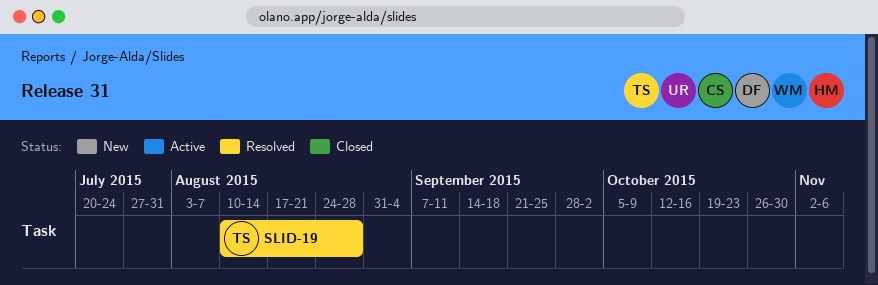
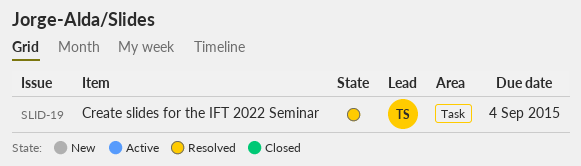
SLID-19, due: Aug 28 -> Sep 4

